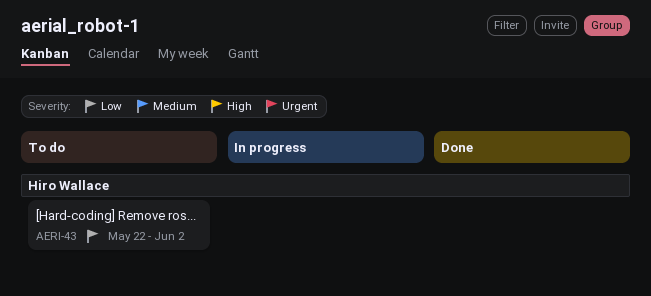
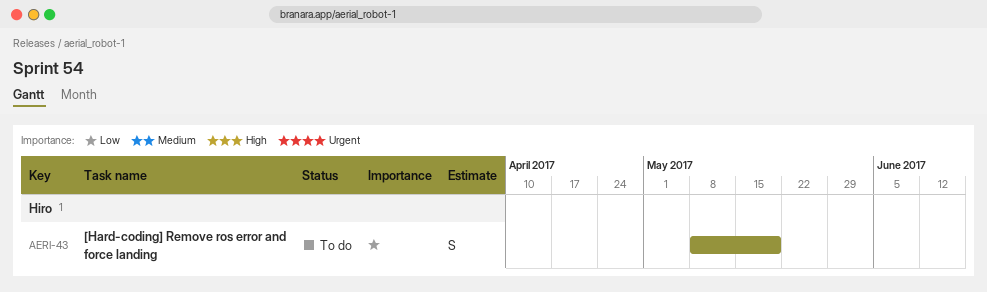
AERI-43, start: May 22 -> May 8
AERI-43, due: Jun 2 -> May 19

